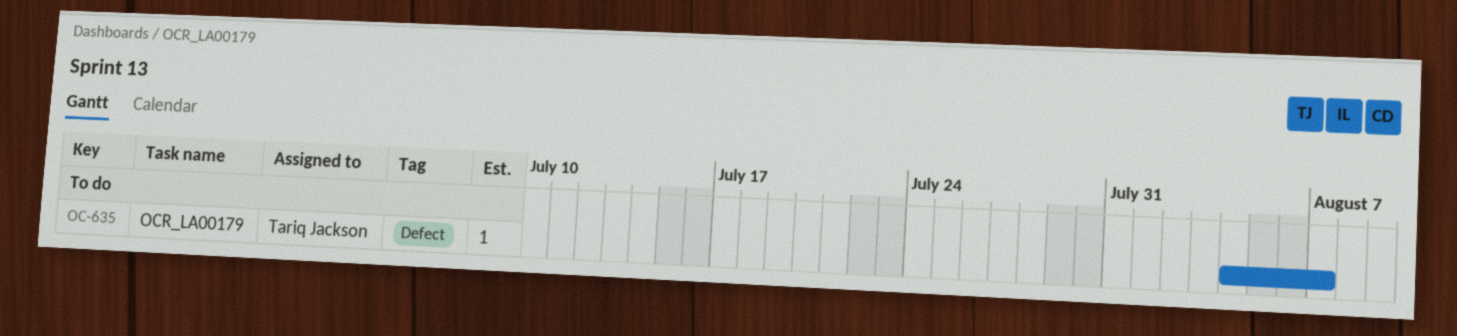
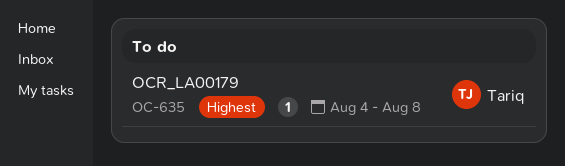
OC-635, due: Aug 7 -> Aug 8

